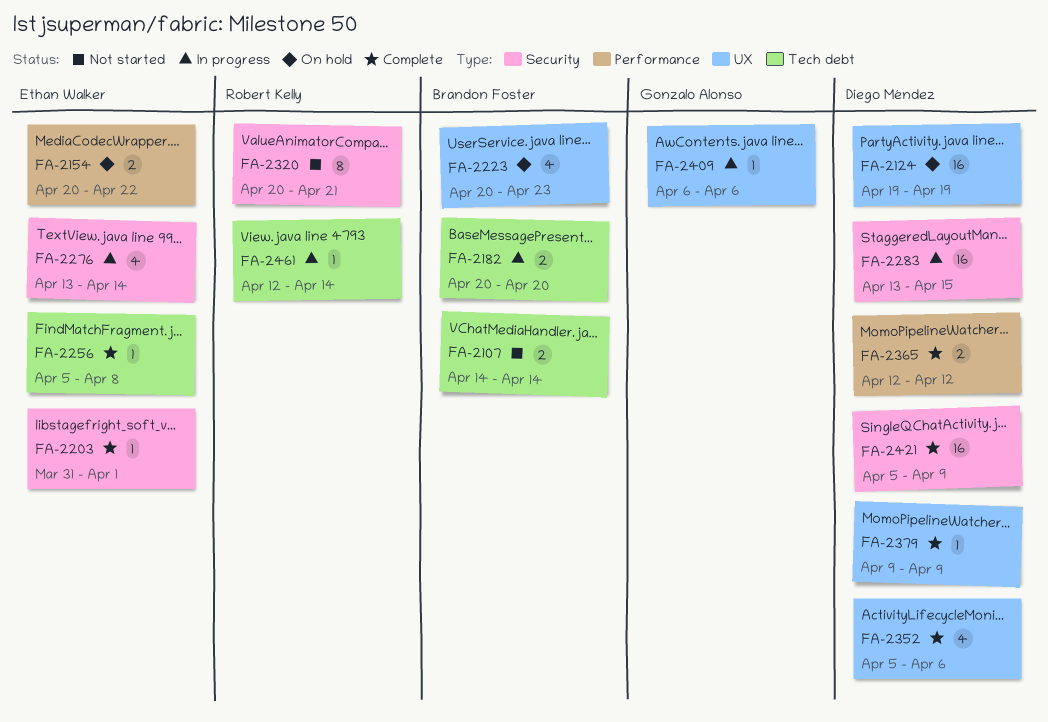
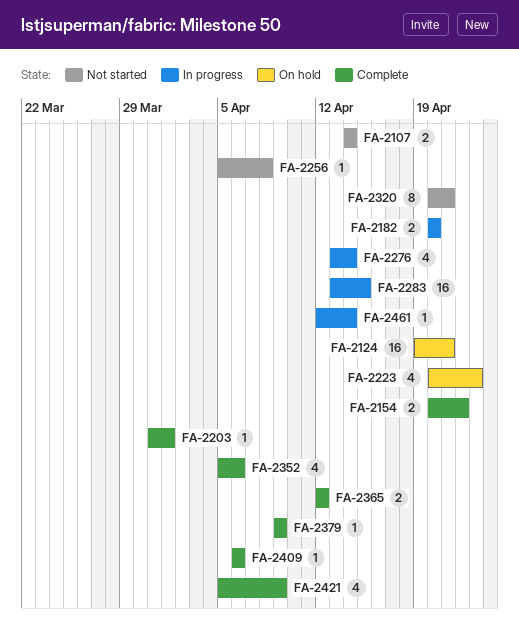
FA-2124, due: Apr 19 -> Apr 21
FA-2154, status: On hold -> Complete
FA-2256, status: Complete -> Not started
FA-2409, status: In progress -> Complete
FA-2421, estimate: 16 -> 4

